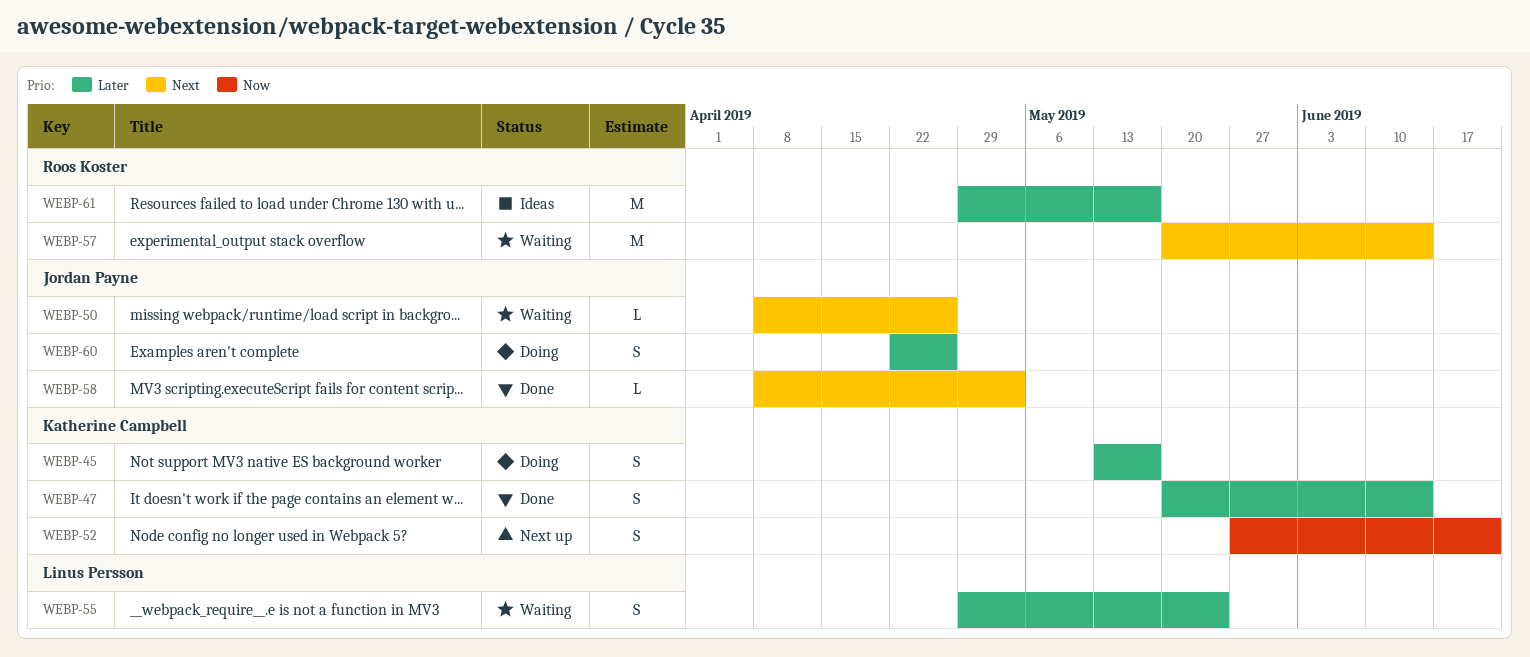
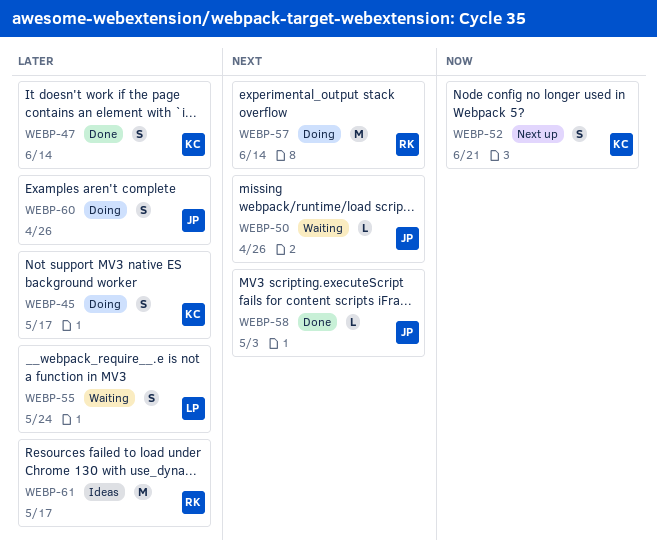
WEBP-57, status: Waiting -> Doing

